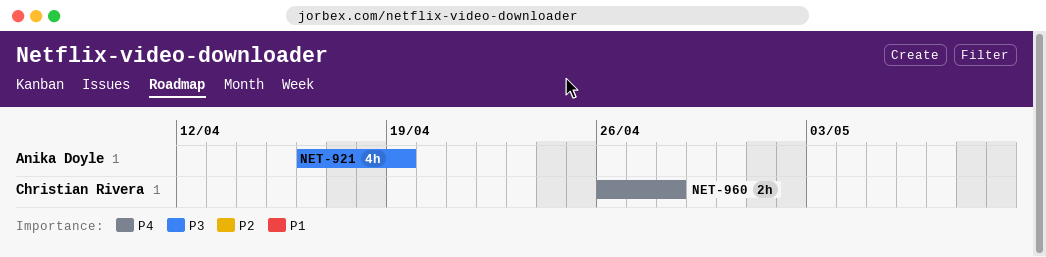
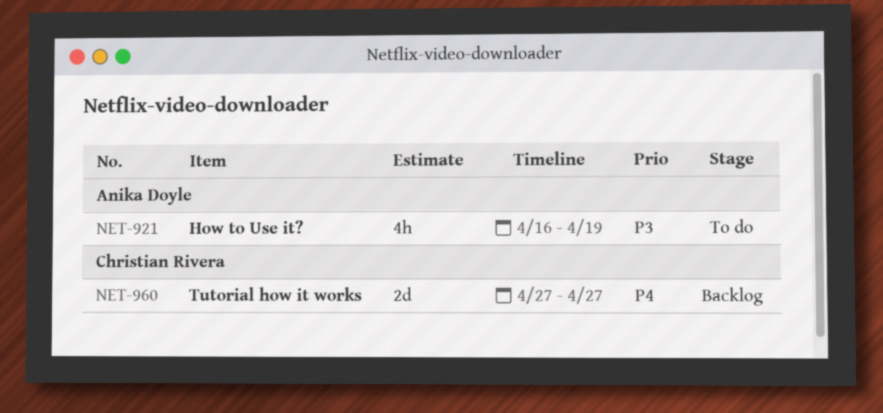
NET-960, estimate: 2h -> 2d
NET-960, start: Apr 26 -> Apr 27
NET-960, due: Apr 28 -> Apr 27

